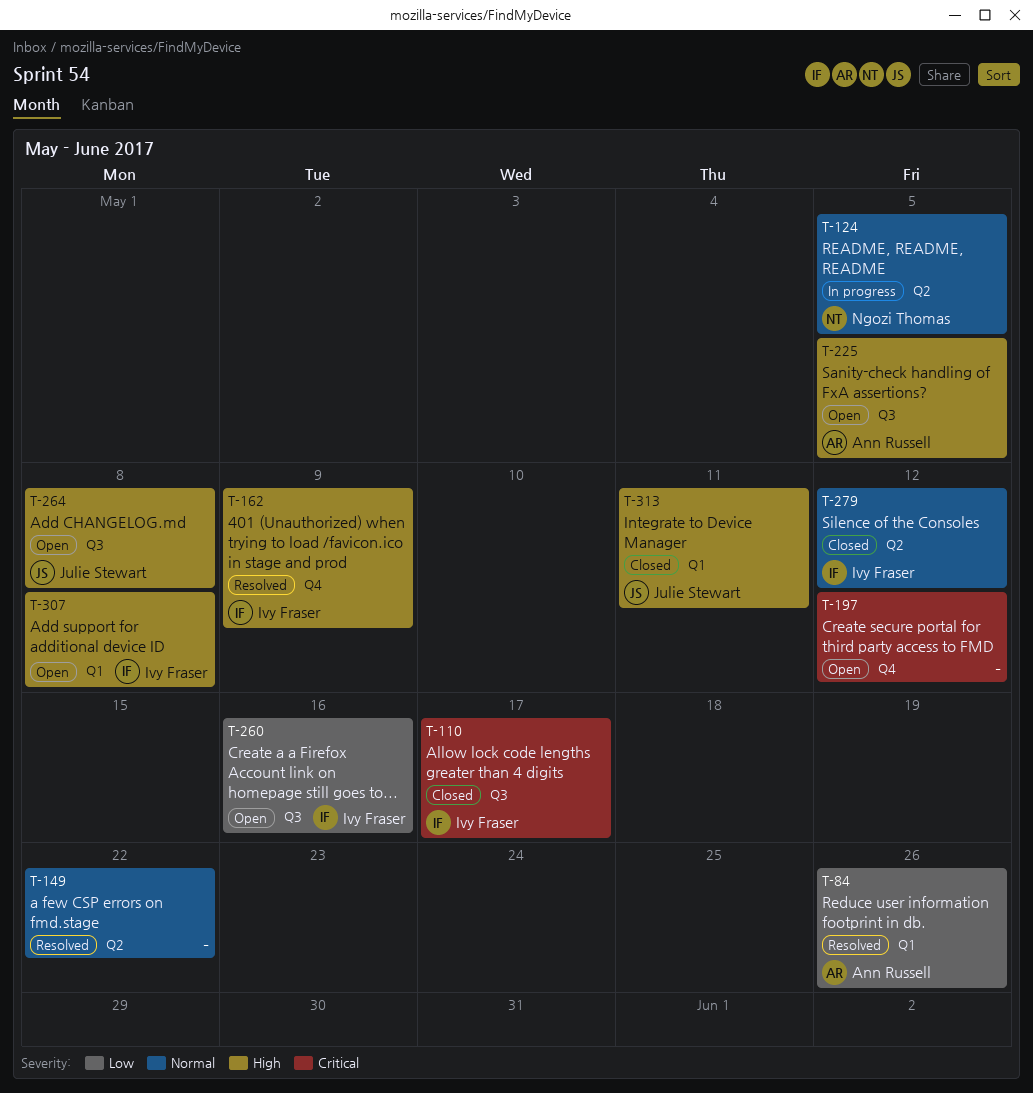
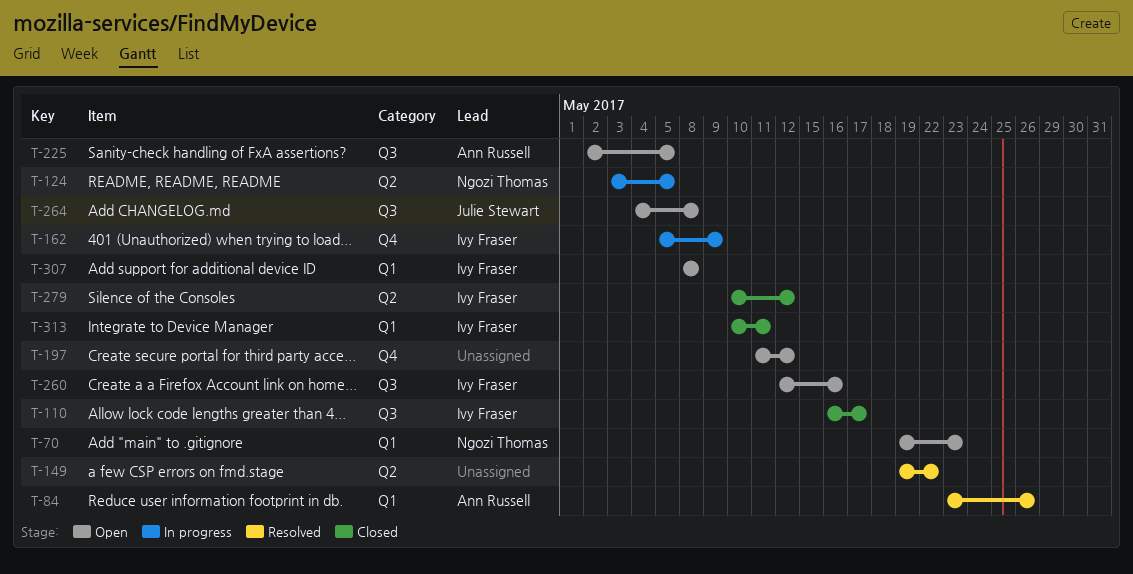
T-70: none -> present
T-162, status: Resolved -> In progress
T-313, owner: Julie Stewart -> Ivy Fraser

